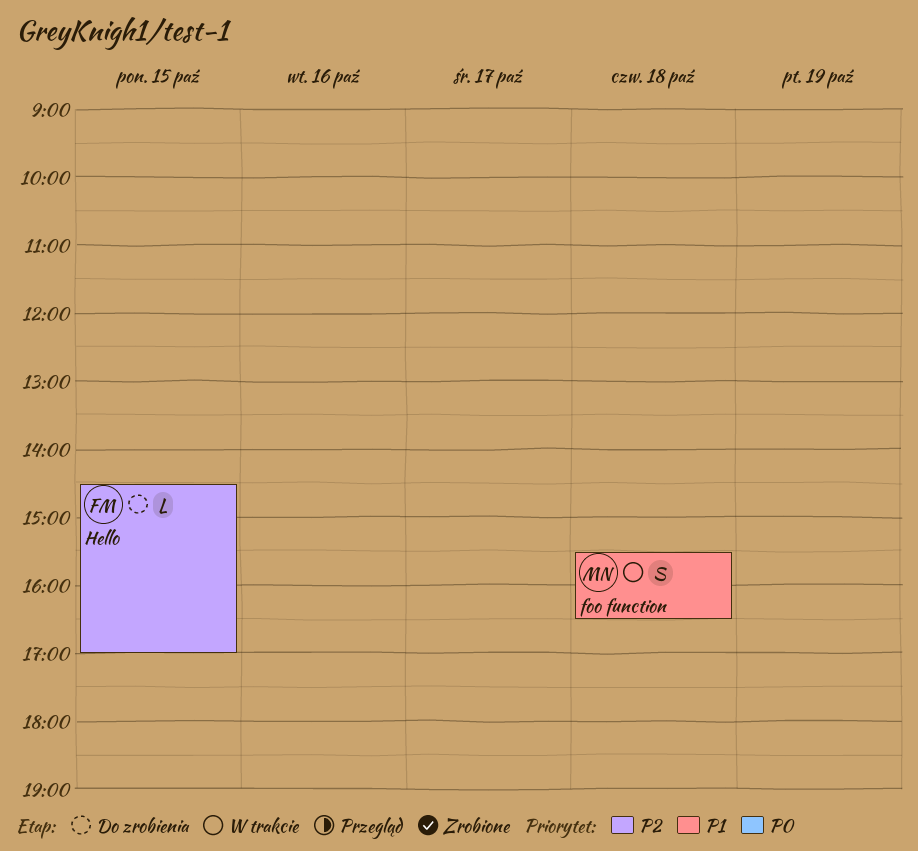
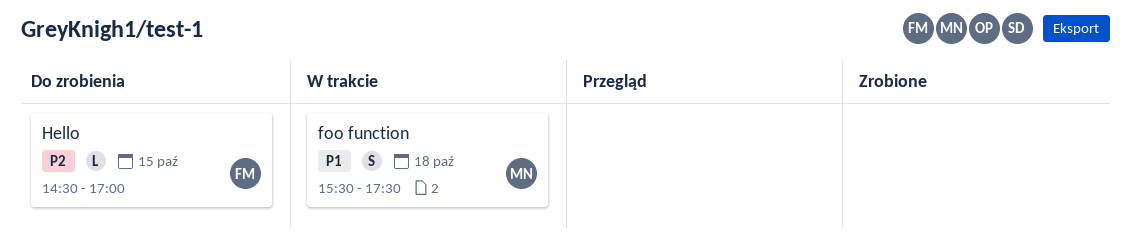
foo function, ends: 16:30 -> 17:30

